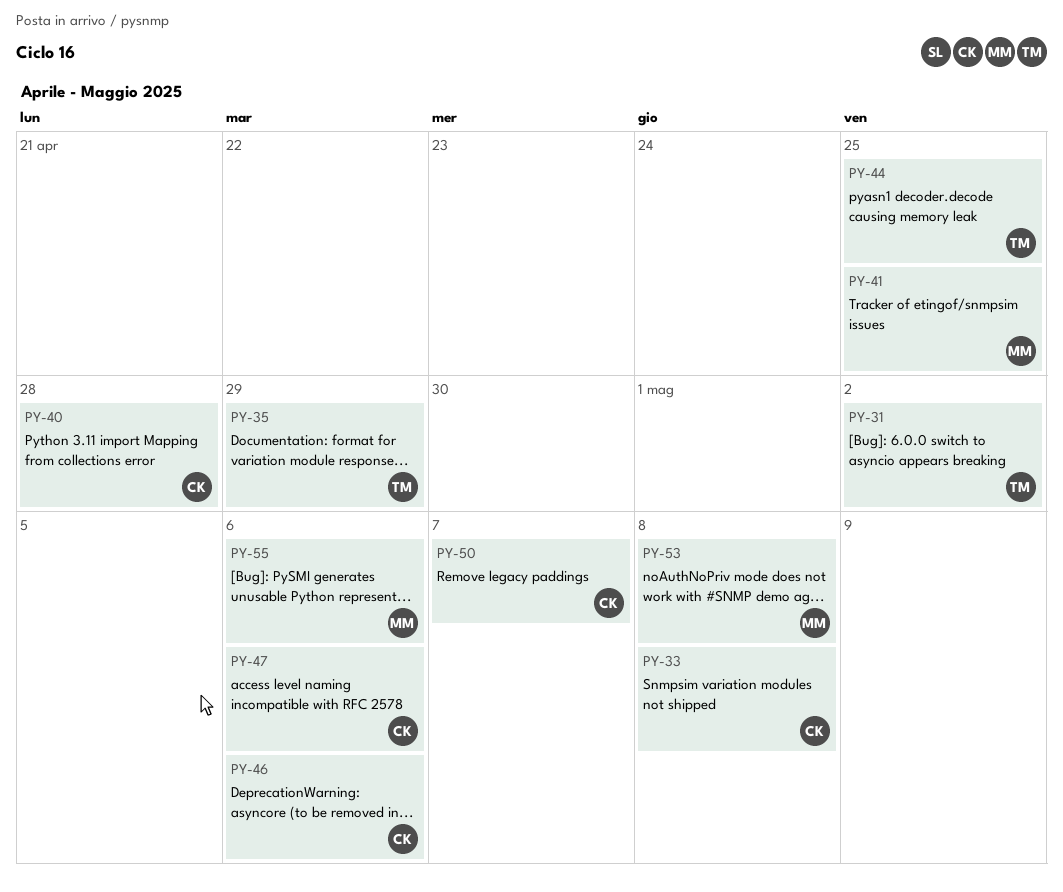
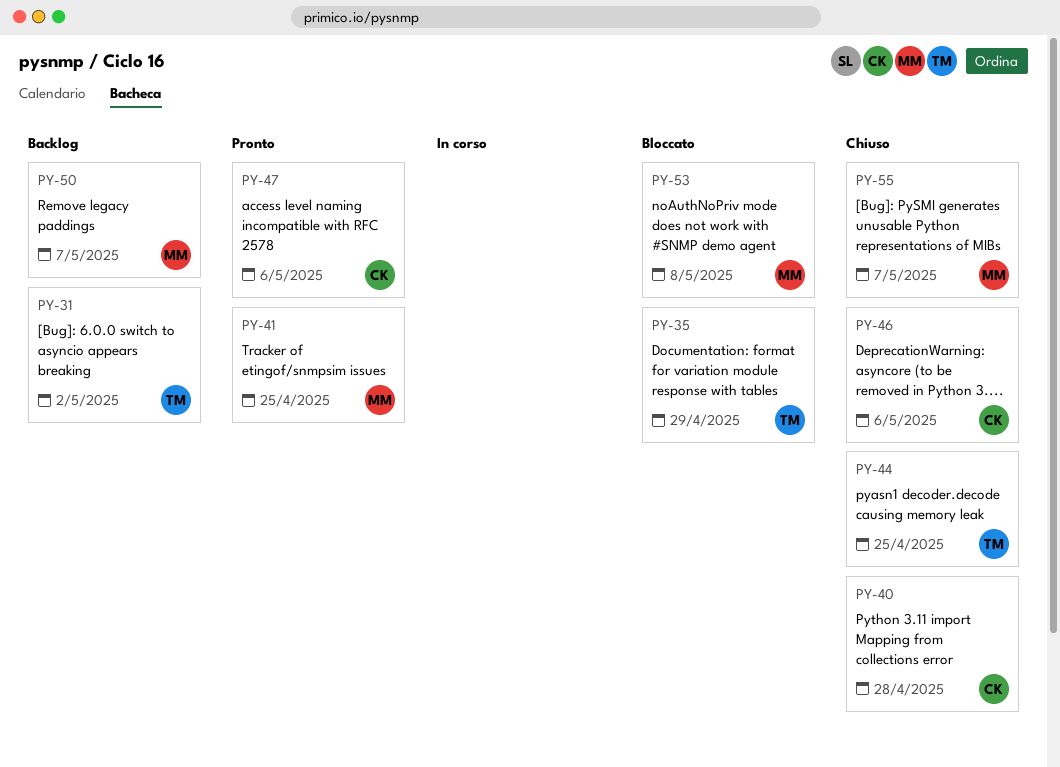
PY-33: present -> none
PY-50, owner: CK -> MM
PY-55, due: May 6 -> May 7

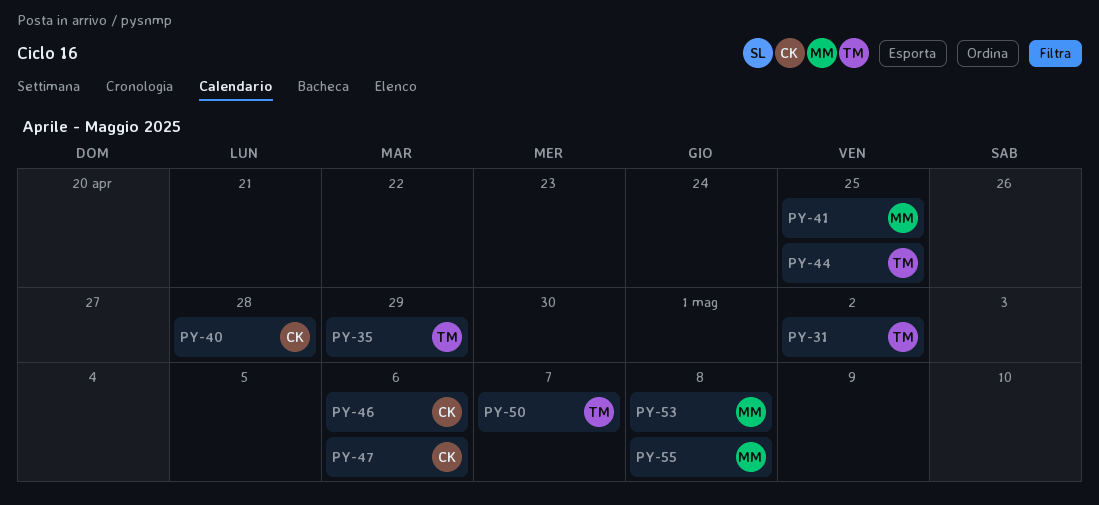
PY-50, owner: MM -> TM
PY-55, due: May 7 -> May 8

